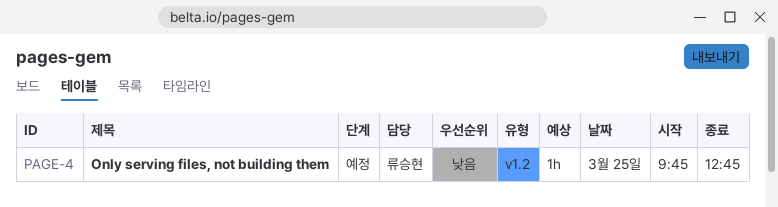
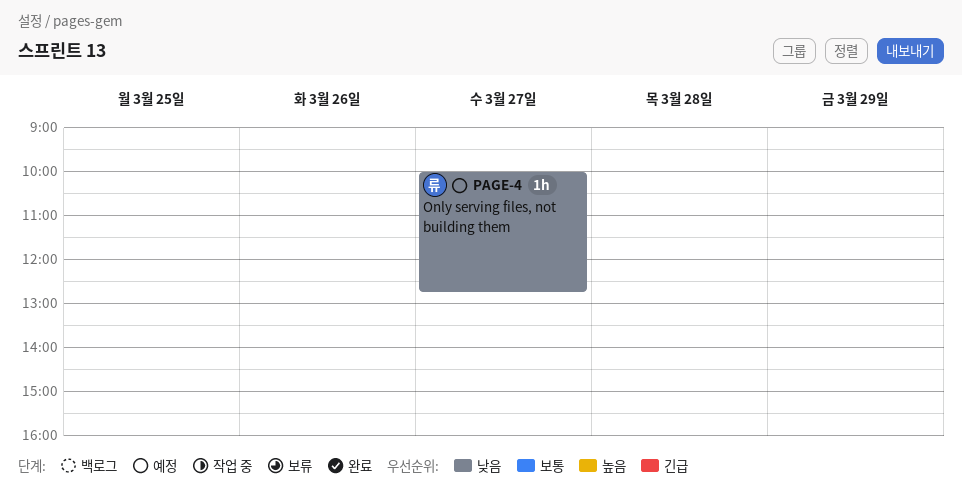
PAGE-4, day: Mar 25 -> Mar 27
PAGE-4, begins: 09:45 -> 10:00

